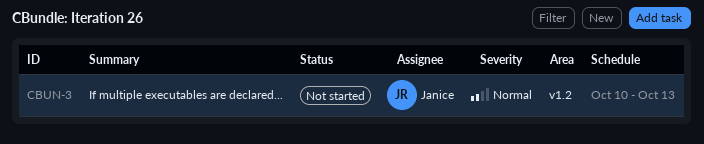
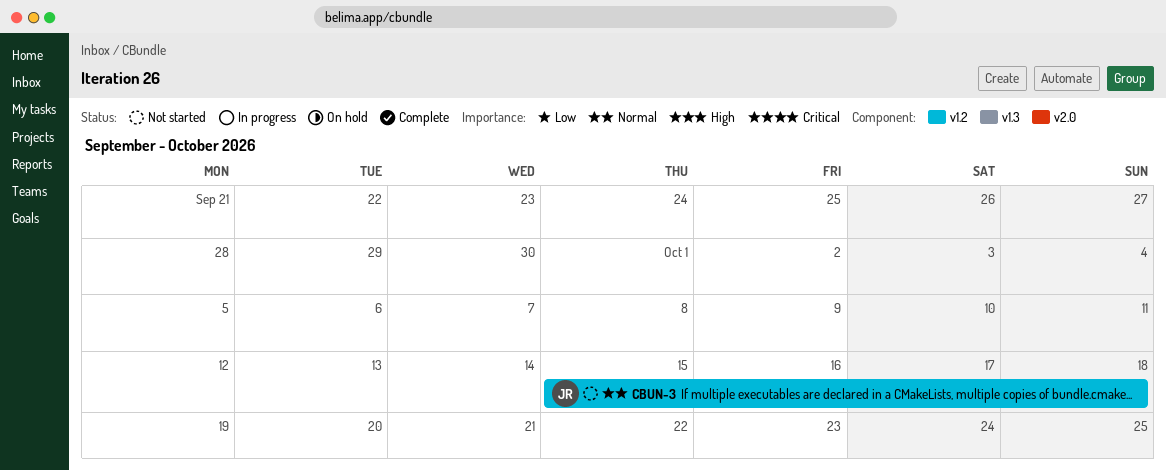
CBUN-3, start: Oct 10 -> Oct 15
CBUN-3, due: Oct 13 -> Oct 18

